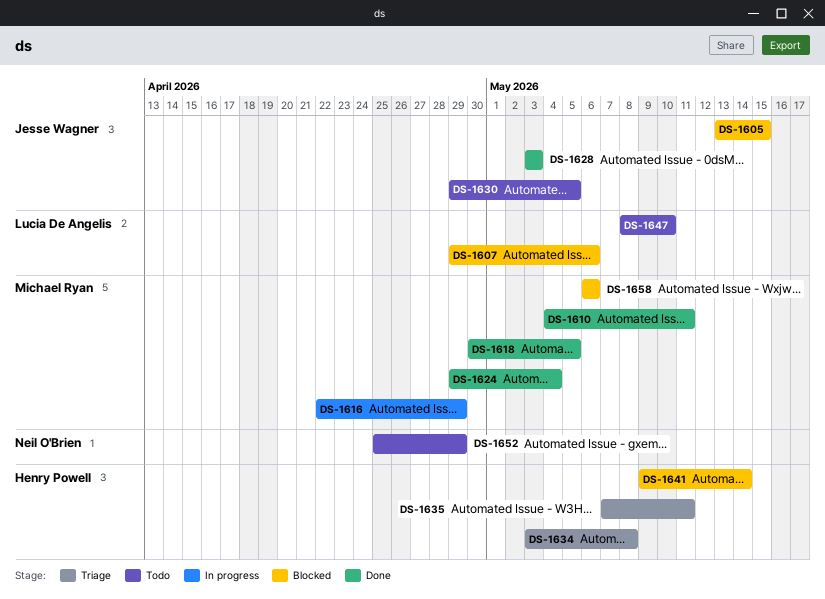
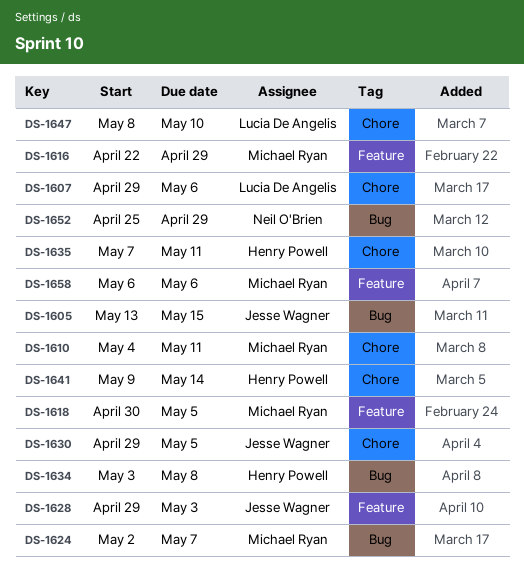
DS-1624, start: Apr 29 -> May 2
DS-1624, due: May 4 -> May 7
DS-1628, start: May 3 -> Apr 29

